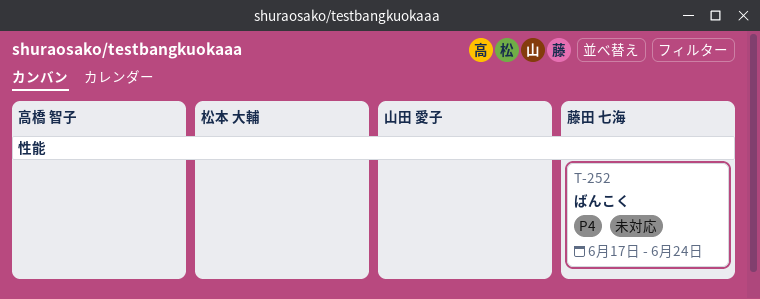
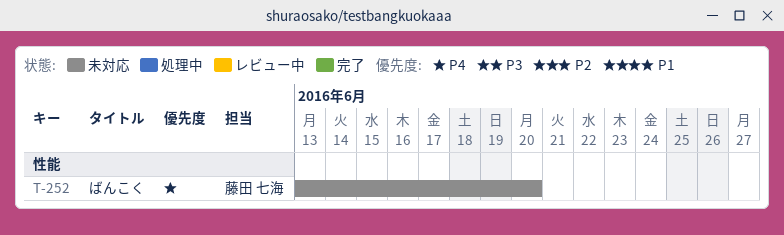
T-252, start: Jun 17 -> Jun 13
T-252, due: Jun 24 -> Jun 20

